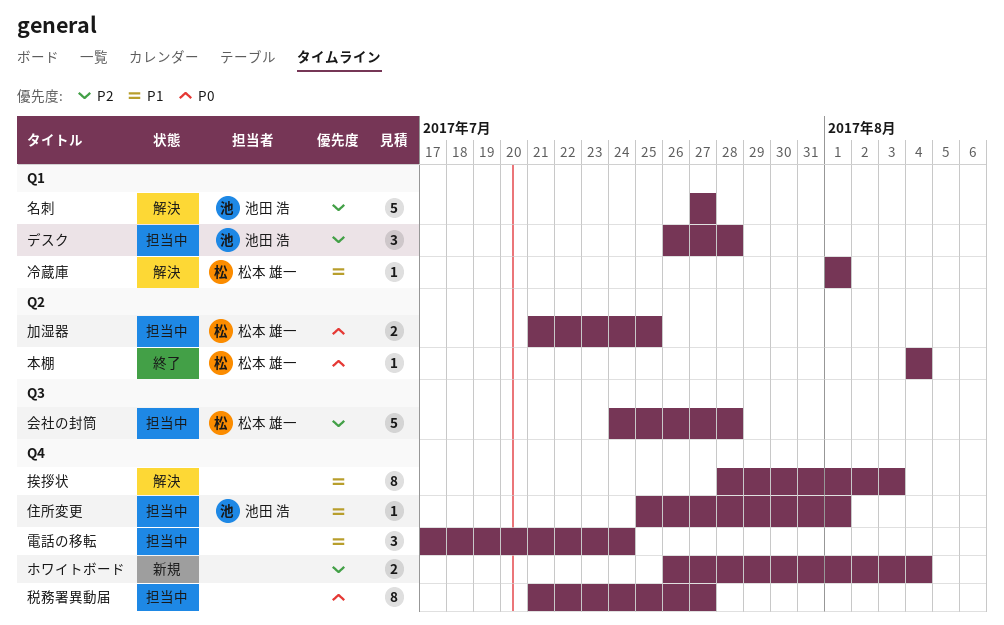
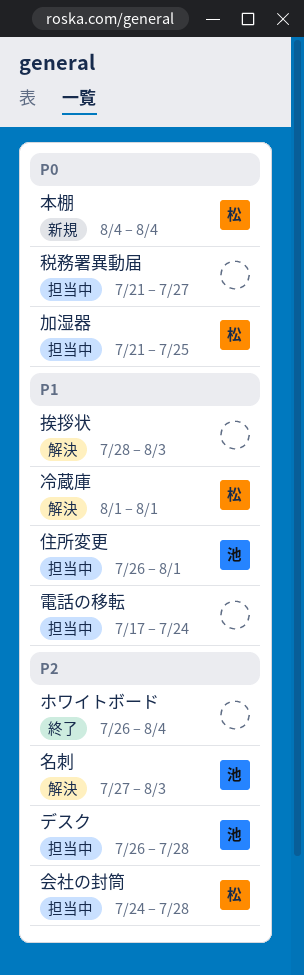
ホワイトボード, status: 新規 -> 終了
住所変更, start: Jul 25 -> Jul 26
名刺, due: Jul 27 -> Aug 3
本棚, status: 終了 -> 新規

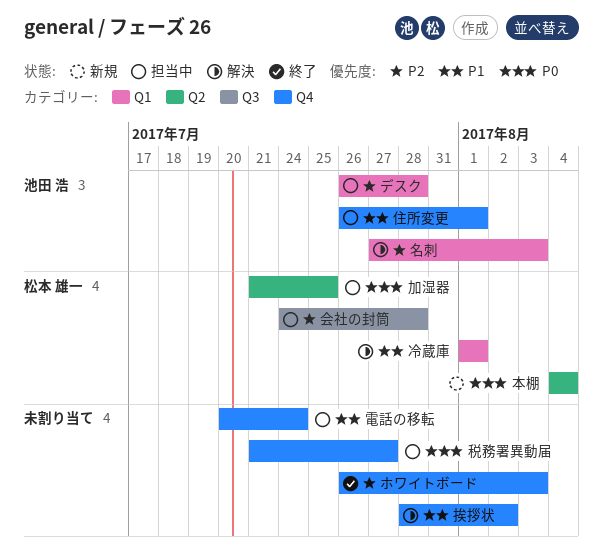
ホワイトボード, due: Aug 4 -> Aug 3
挨拶状, due: Aug 3 -> Aug 2
電話の移転, start: Jul 17 -> Jul 20

